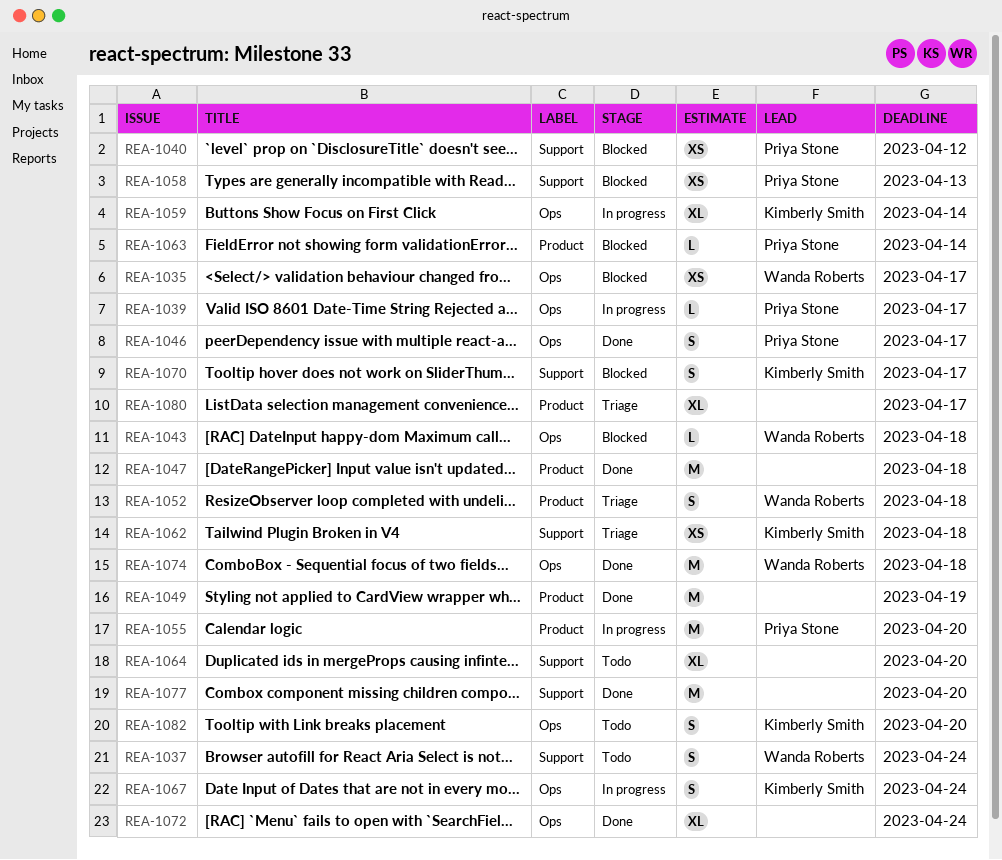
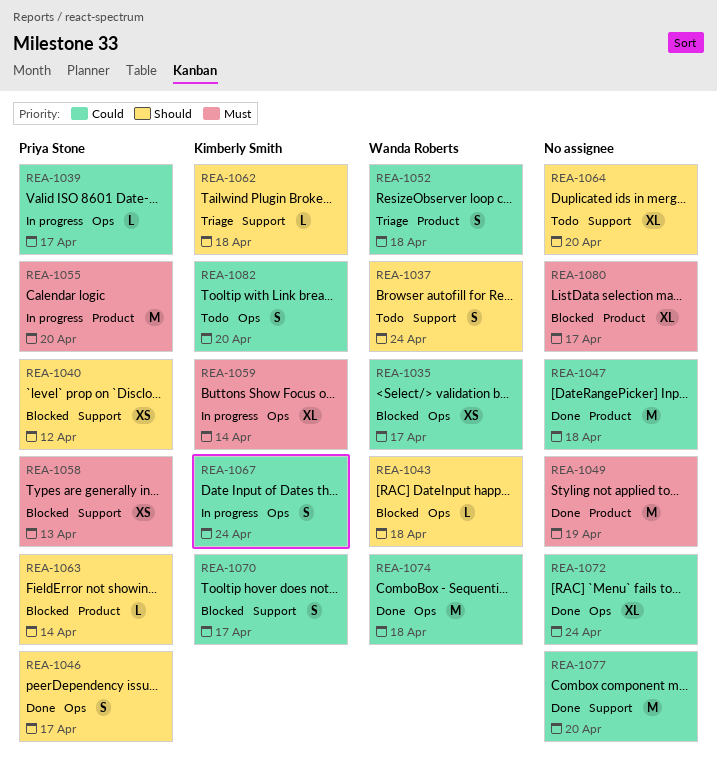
REA-1062, estimate: XS -> L
REA-1080, status: Triage -> Blocked

